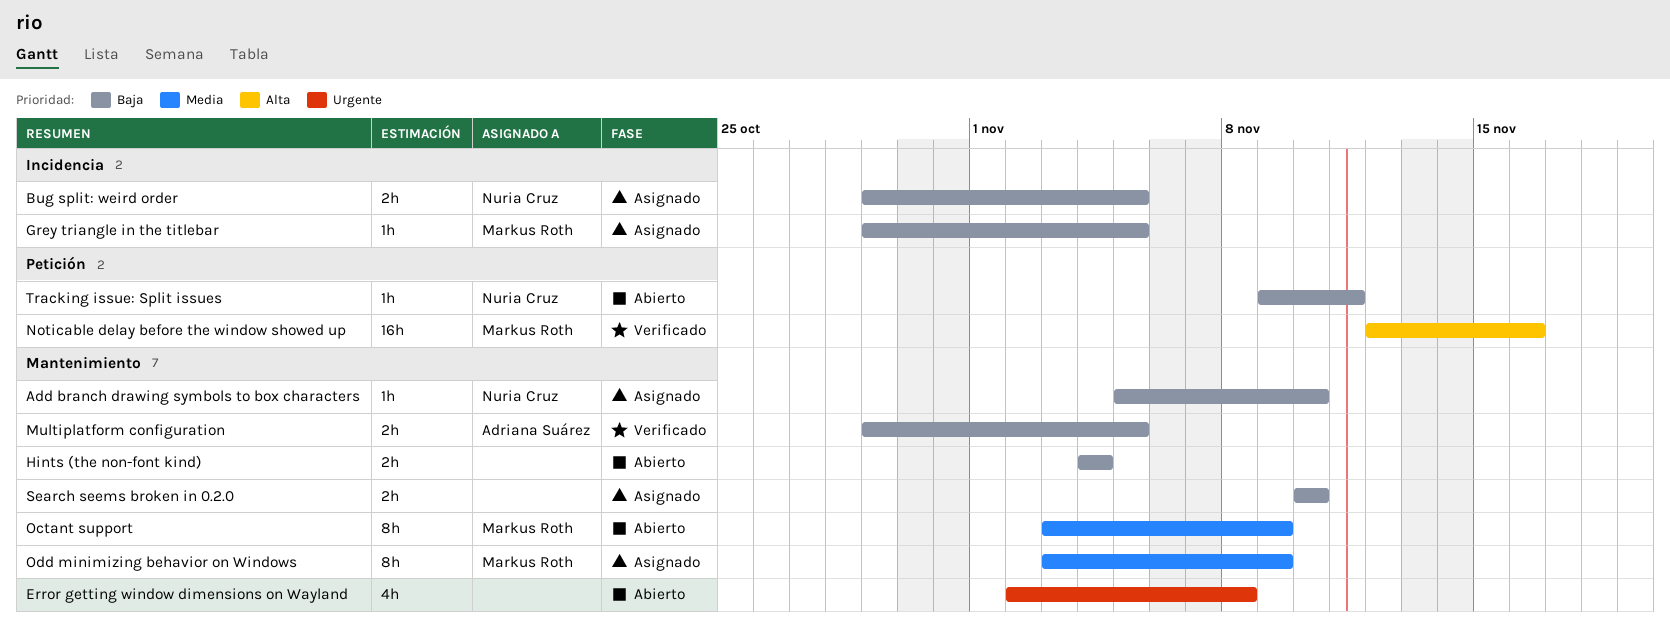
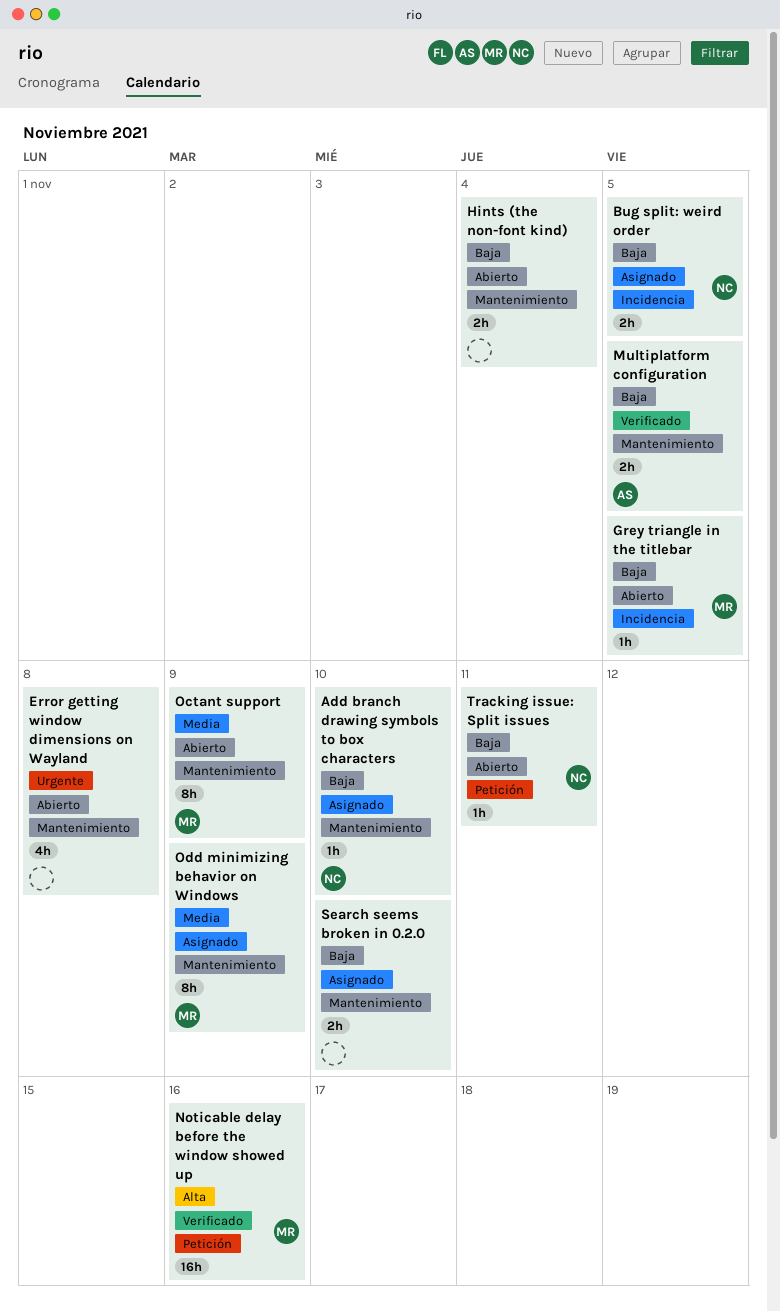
Grey triangle in the titlebar, status: Asignado -> Abierto

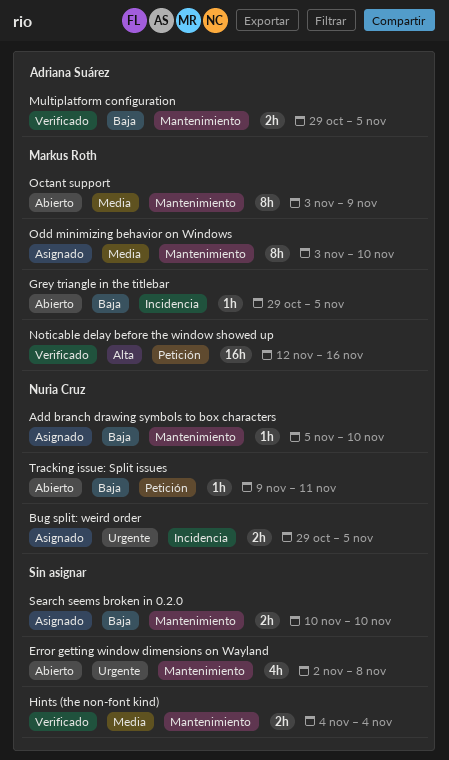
Bug split: weird order, priority: Baja -> Urgente
Hints (the non-font kind), status: Abierto -> Verificado
Hints (the non-font kind), priority: Baja -> Media
Odd minimizing behavior on Windows, due: Nov 9 -> Nov 10

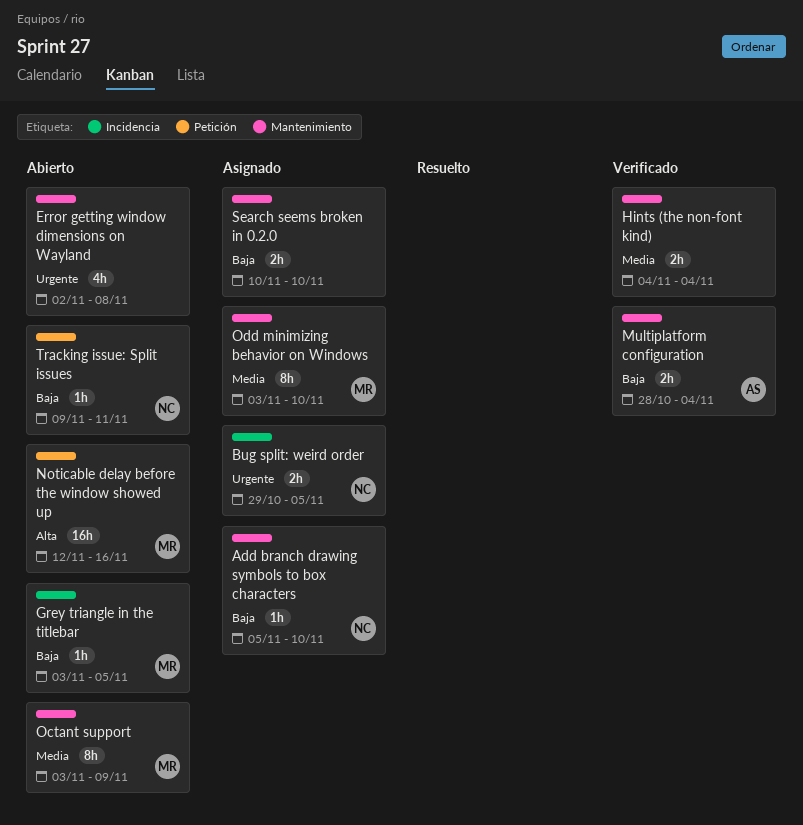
Grey triangle in the titlebar, start: Oct 29 -> Nov 3
Multiplatform configuration, start: Oct 29 -> Oct 28
Multiplatform configuration, due: Nov 5 -> Nov 4
Noticable delay before the window showed up, status: Verificado -> Abierto

